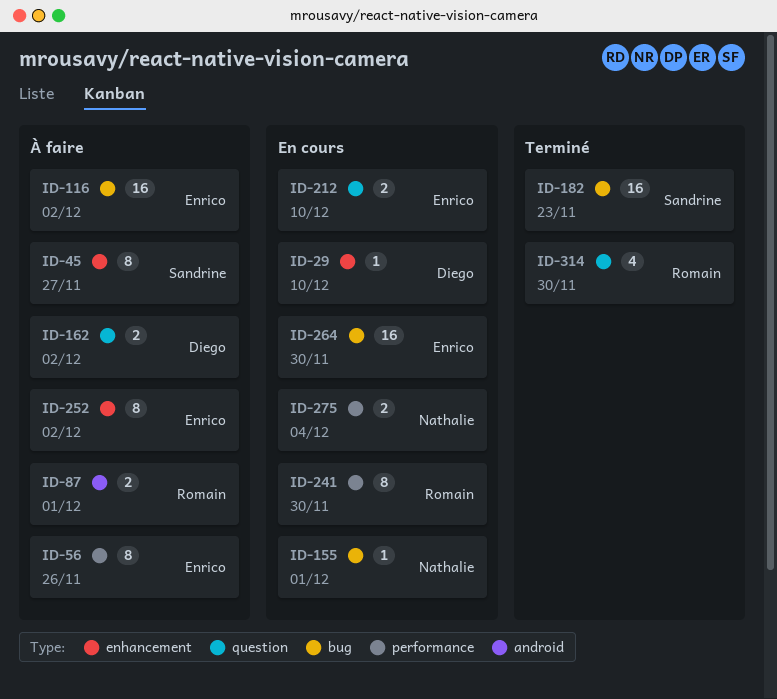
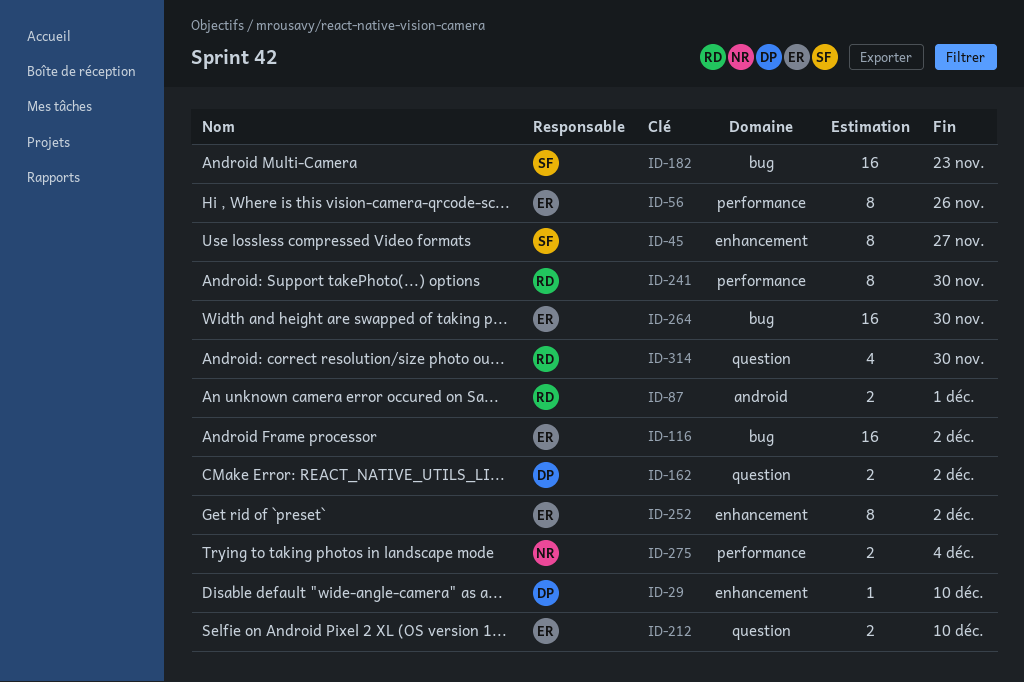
ID-155: present -> none

